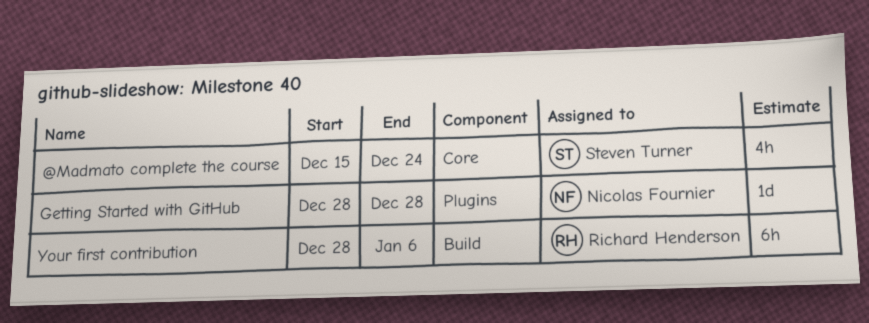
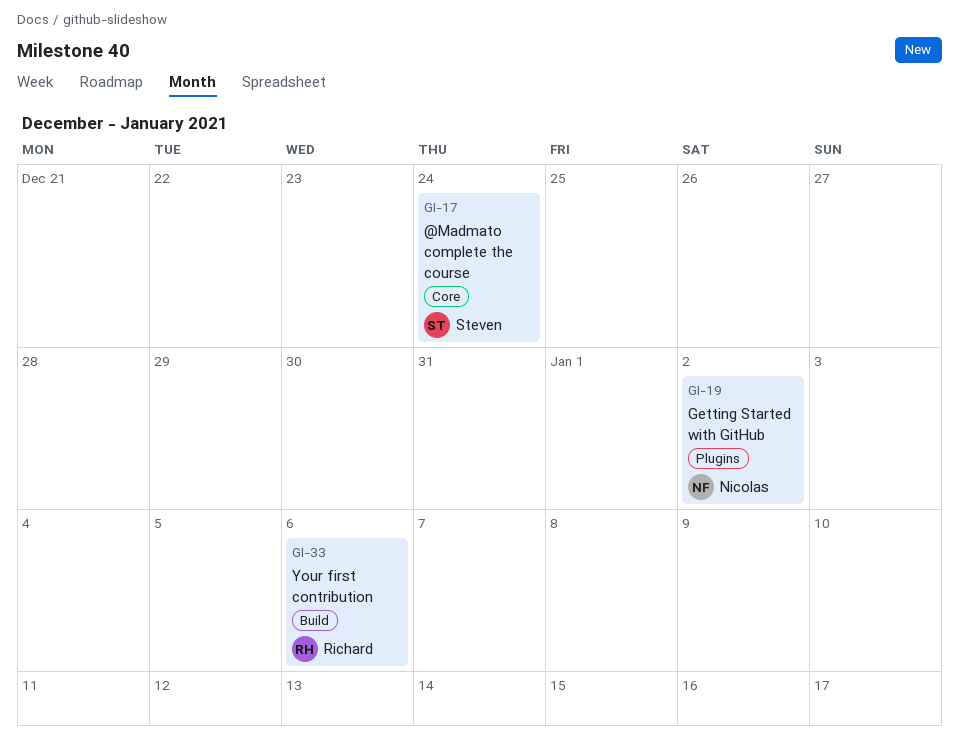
Getting Started with GitHub, due: Dec 28 -> Jan 2

